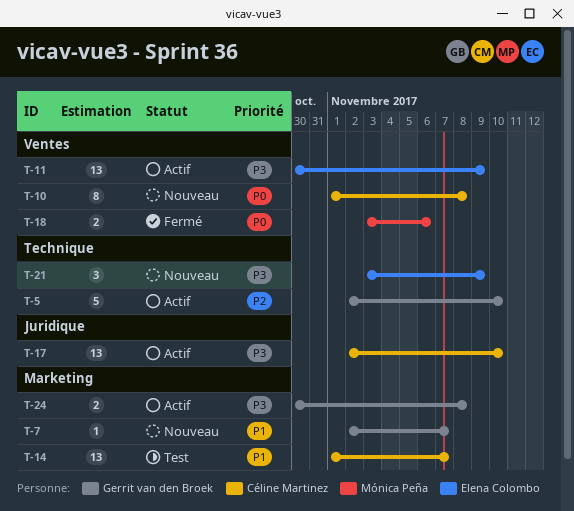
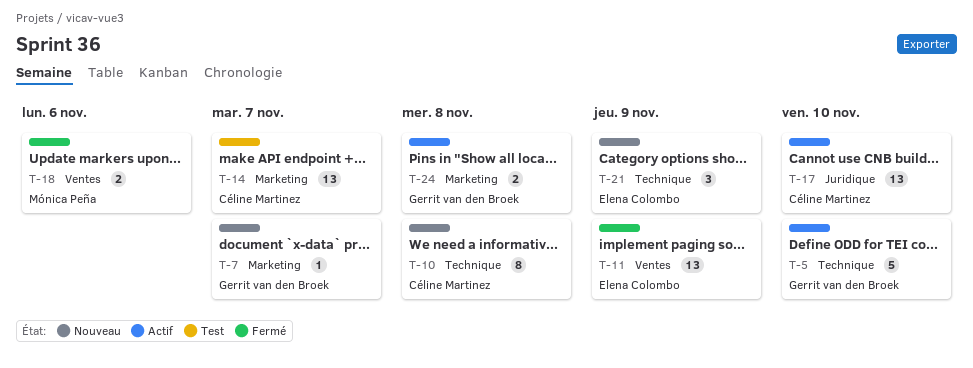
T-10, label: Ventes -> Technique
T-11, status: Actif -> Fermé

